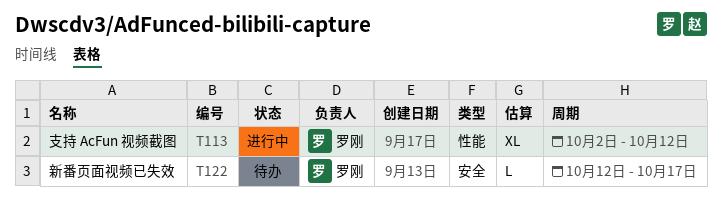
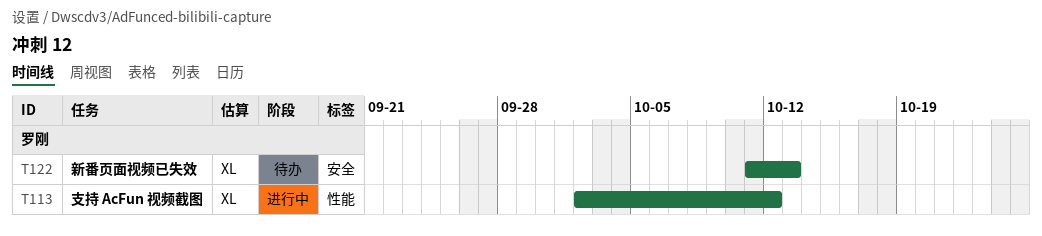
T122, estimate: L -> XL
T122, start: Oct 12 -> Oct 11
T122, due: Oct 17 -> Oct 13

